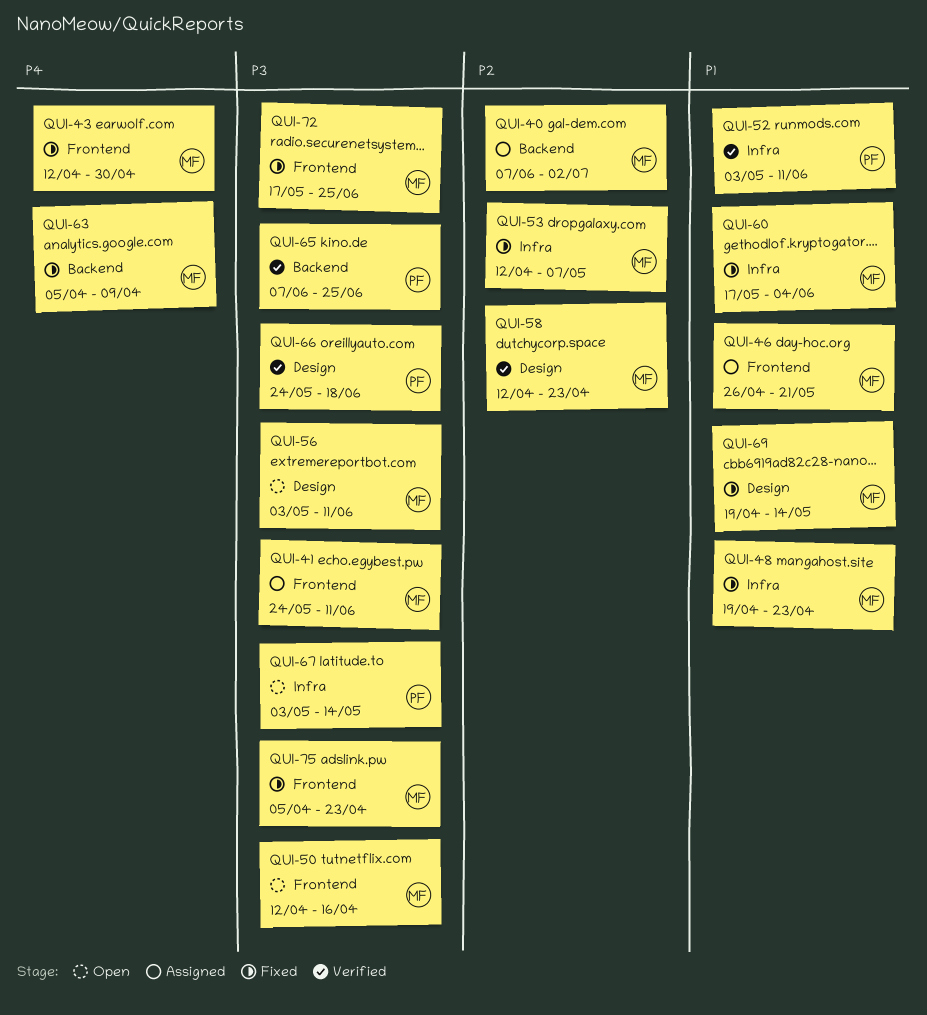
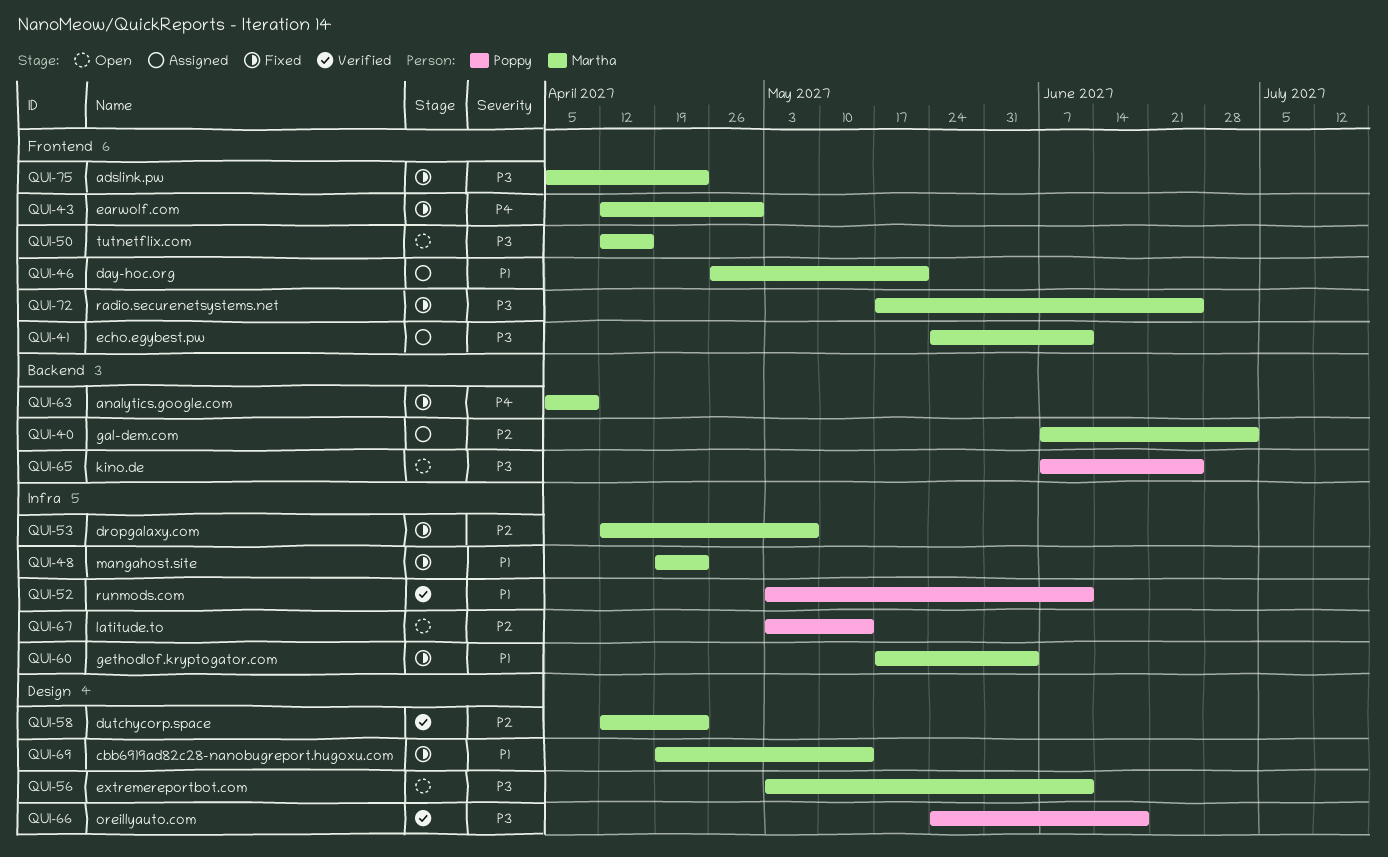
QUI-65, status: Verified -> Open
QUI-67, priority: P3 -> P2

